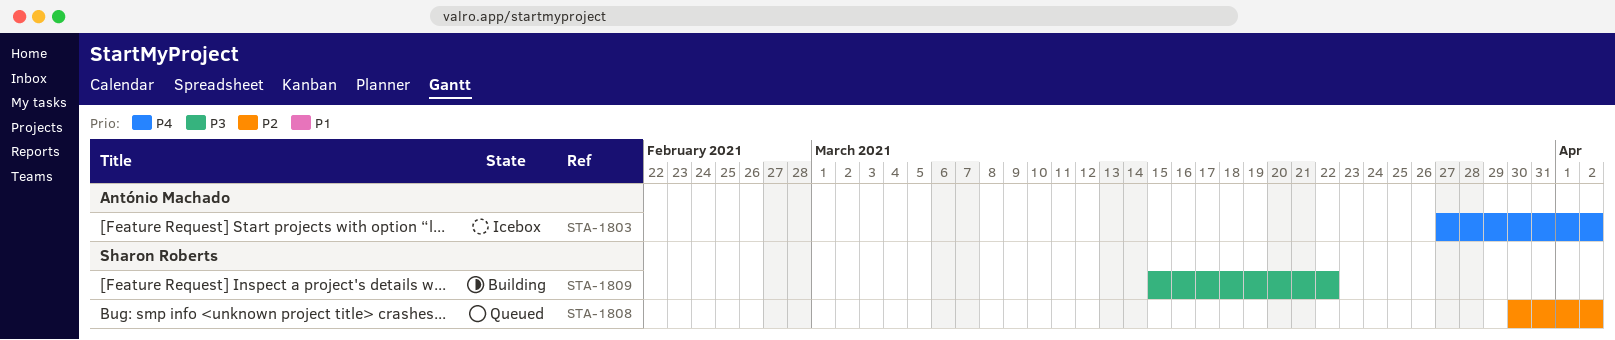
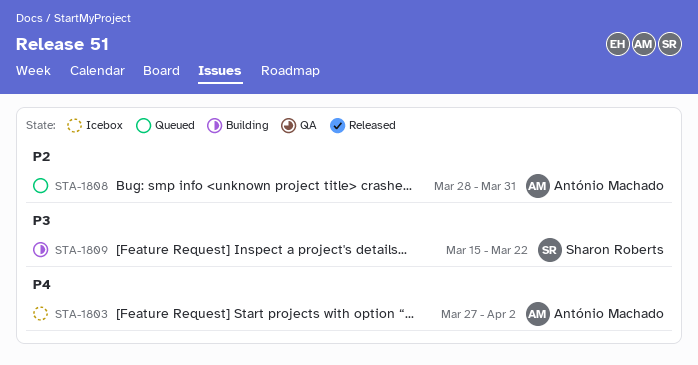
STA-1808, owner: Sharon Roberts -> António Machado
STA-1808, start: Mar 30 -> Mar 28
STA-1808, due: Apr 2 -> Mar 31

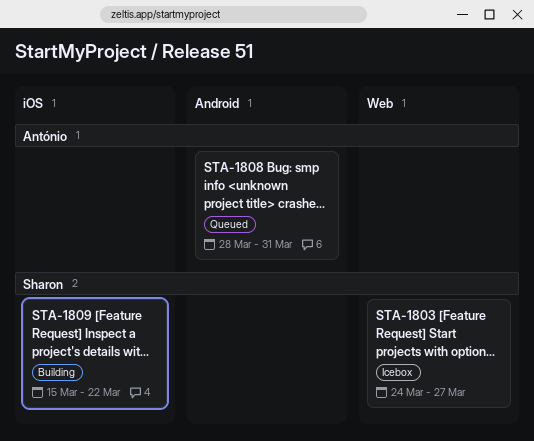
STA-1803, owner: António Machado -> Sharon Roberts
STA-1803, start: Mar 27 -> Mar 24
STA-1803, due: Apr 2 -> Mar 27

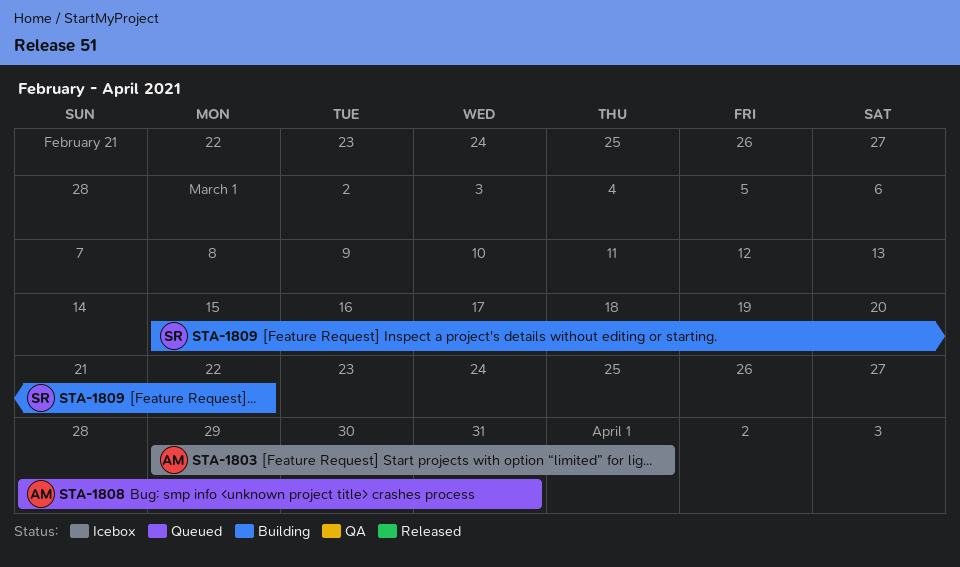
STA-1803, owner: Sharon -> António
STA-1803, start: Mar 24 -> Mar 29
STA-1803, due: Mar 27 -> Apr 1

